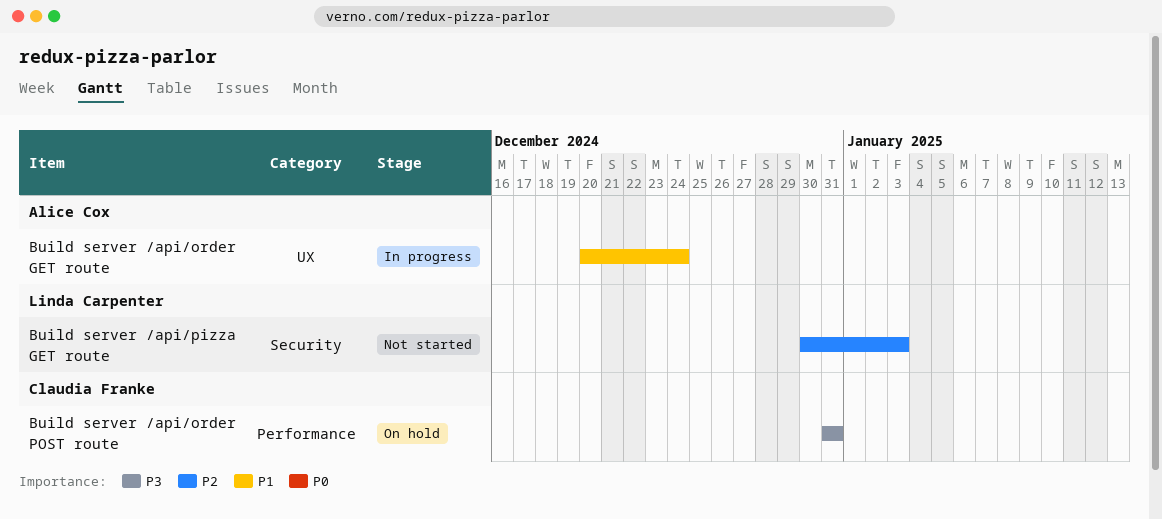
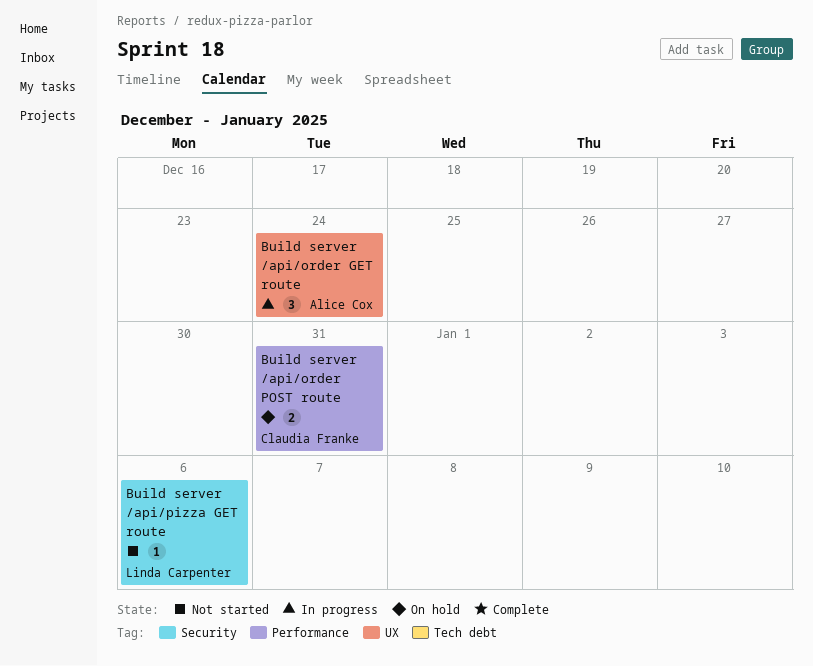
Build server /api/pizza GET route, due: Jan 3 -> Jan 6

